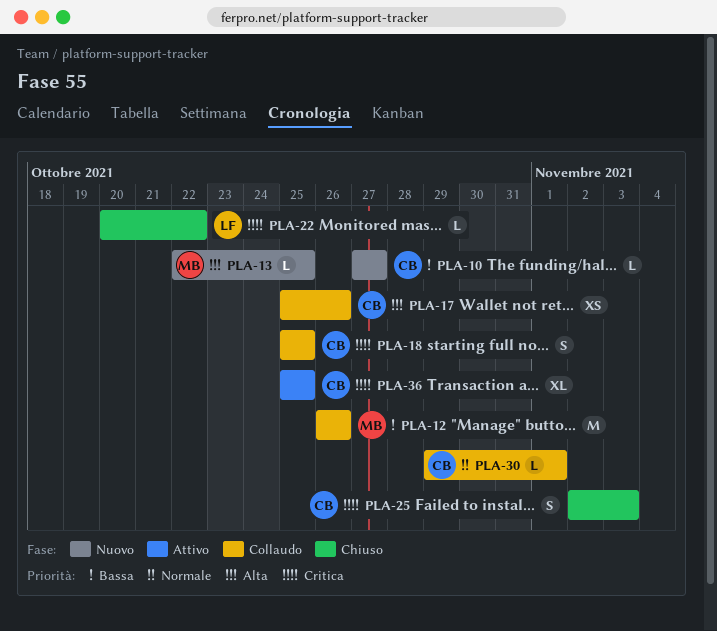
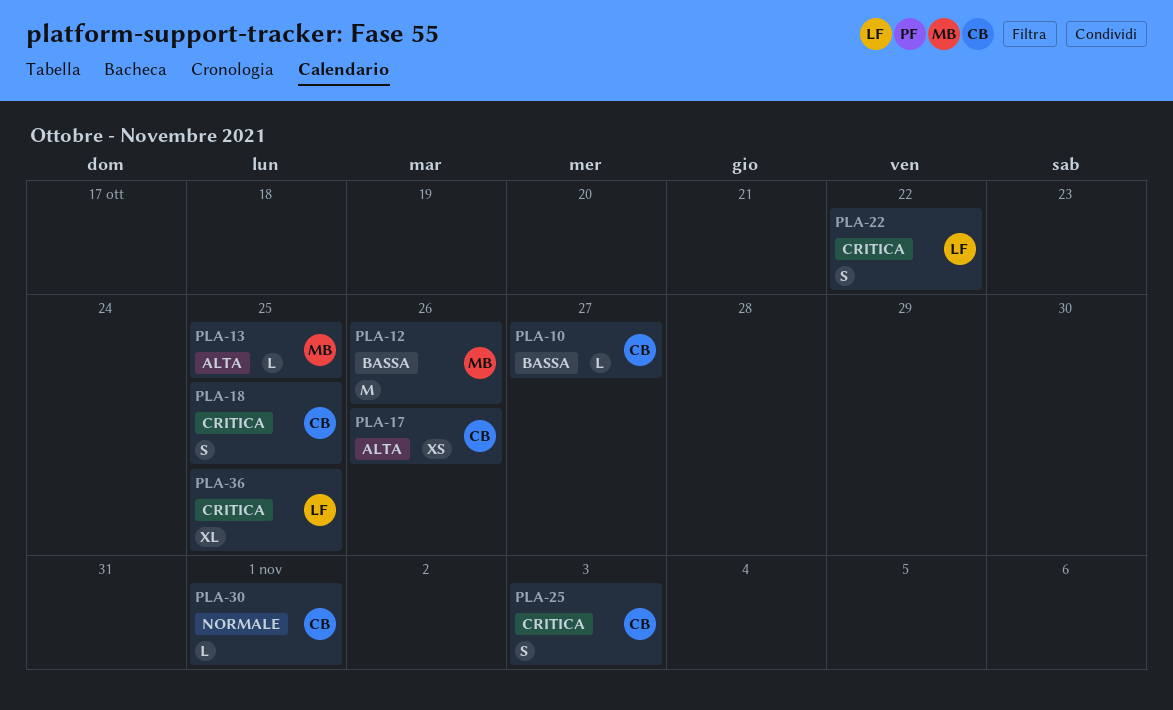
PLA-22, estimate: L -> S
PLA-36, owner: CB -> LF

